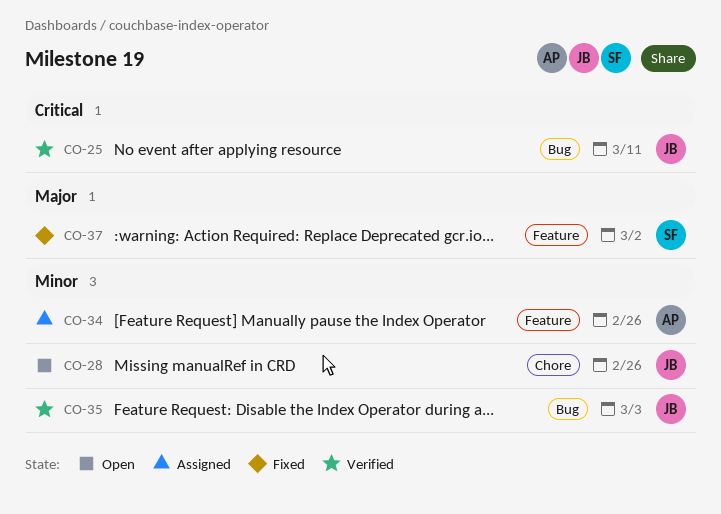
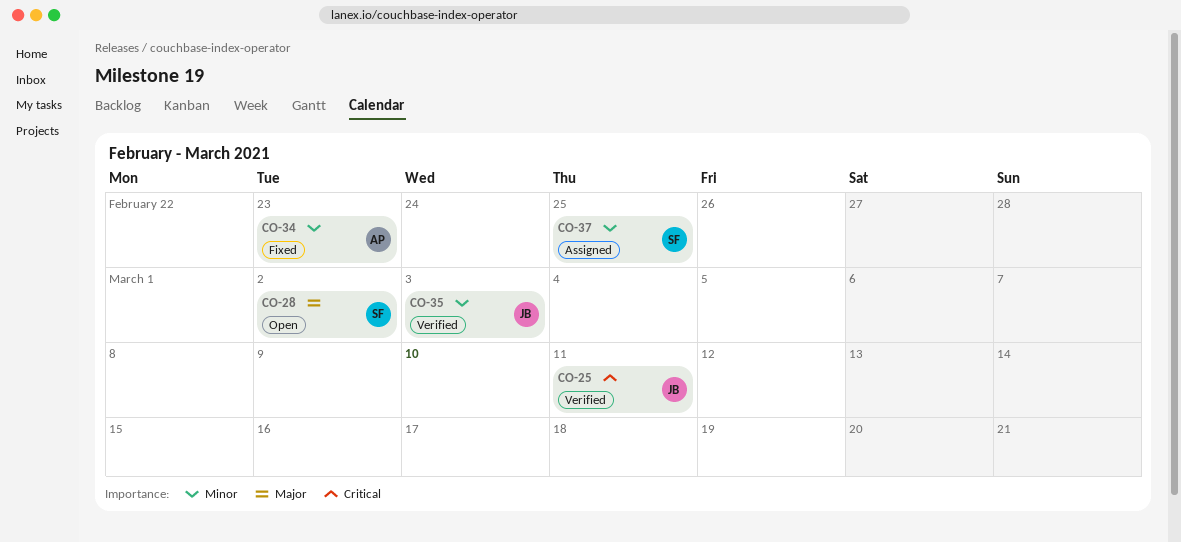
CO-28, owner: JB -> SF
CO-28, priority: Minor -> Major
CO-28, due: Feb 26 -> Mar 2
CO-34, status: Assigned -> Fixed
CO-34, due: Feb 26 -> Feb 23
CO-37, status: Fixed -> Assigned
CO-37, priority: Major -> Minor
CO-37, due: Mar 2 -> Feb 25

